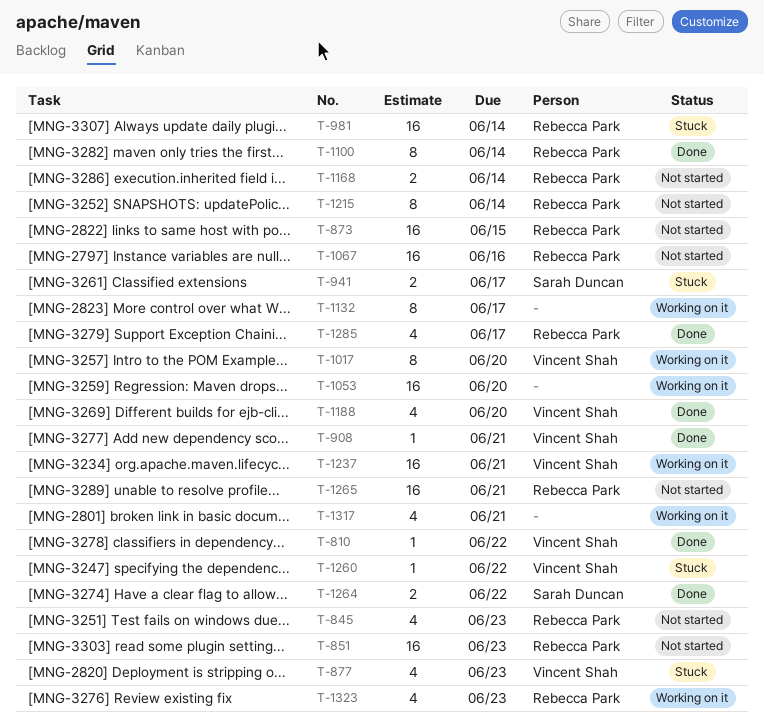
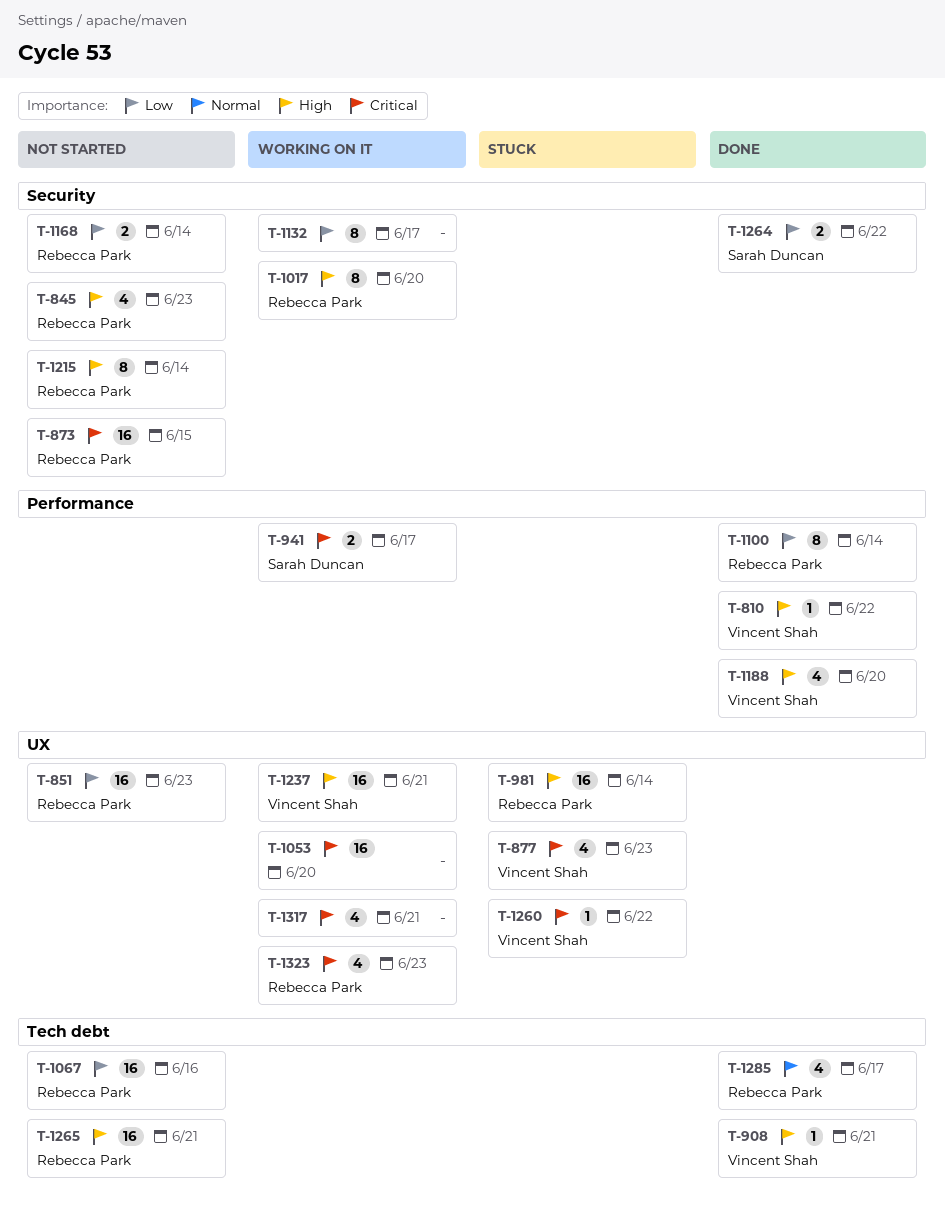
T-941, status: Stuck -> Working on it
T-1017, owner: Vincent Shah -> Rebecca Park

